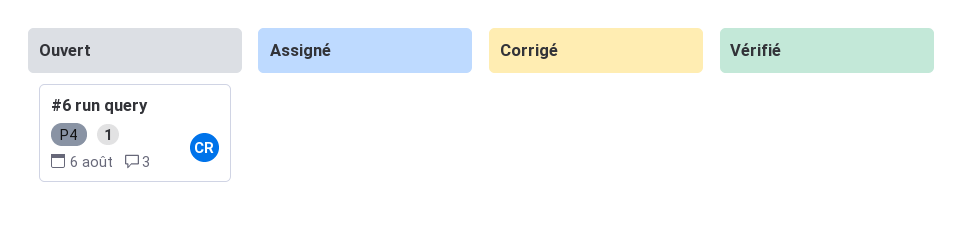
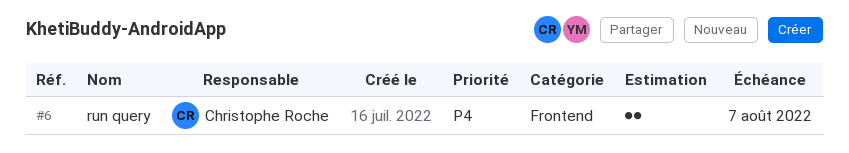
#6, estimate: 1 -> 2
#6, due: Aug 6 -> Aug 7

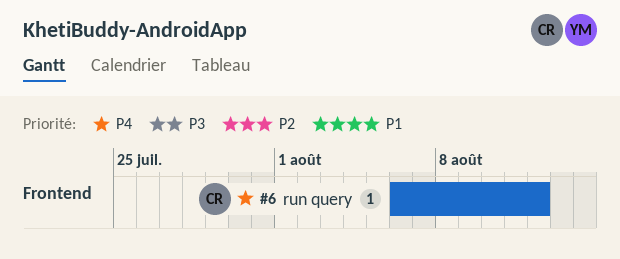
#6, estimate: 2 -> 1
#6, due: Aug 7 -> Aug 12

